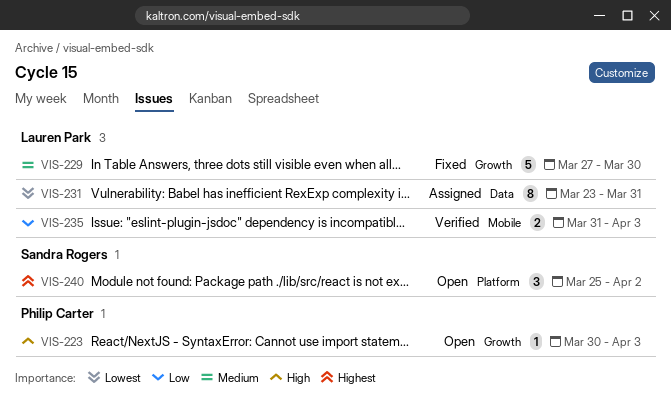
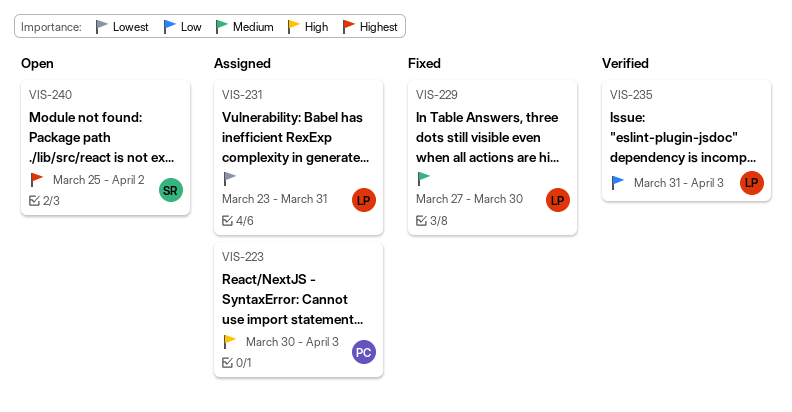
VIS-223, status: Open -> Assigned

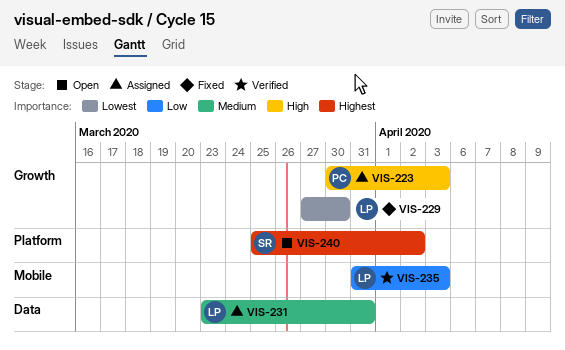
VIS-229, priority: Medium -> Lowest
VIS-231, priority: Lowest -> Medium

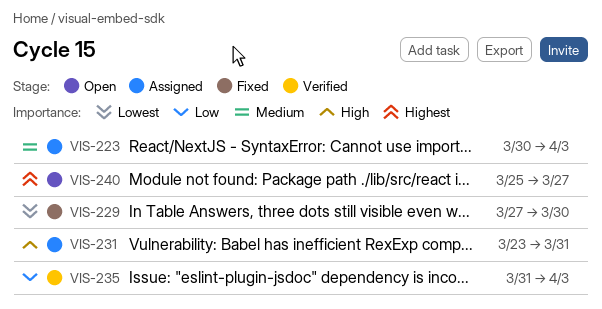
VIS-223, priority: High -> Medium
VIS-231, priority: Medium -> High
VIS-240, due: Apr 2 -> Mar 27

